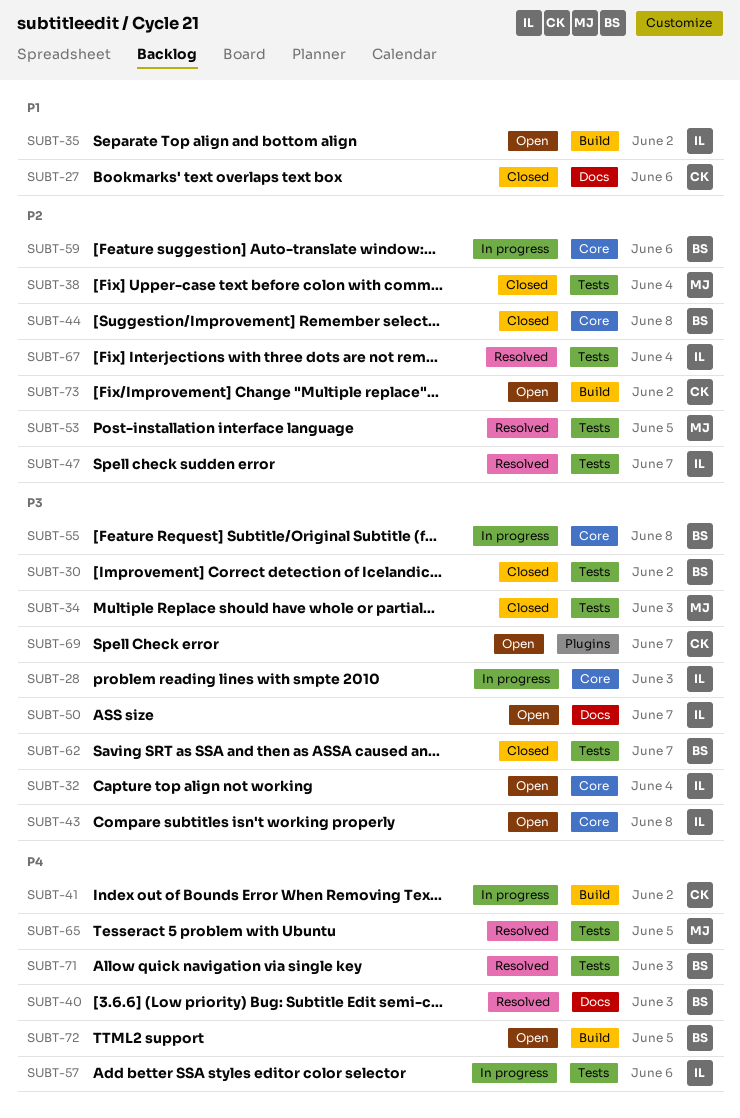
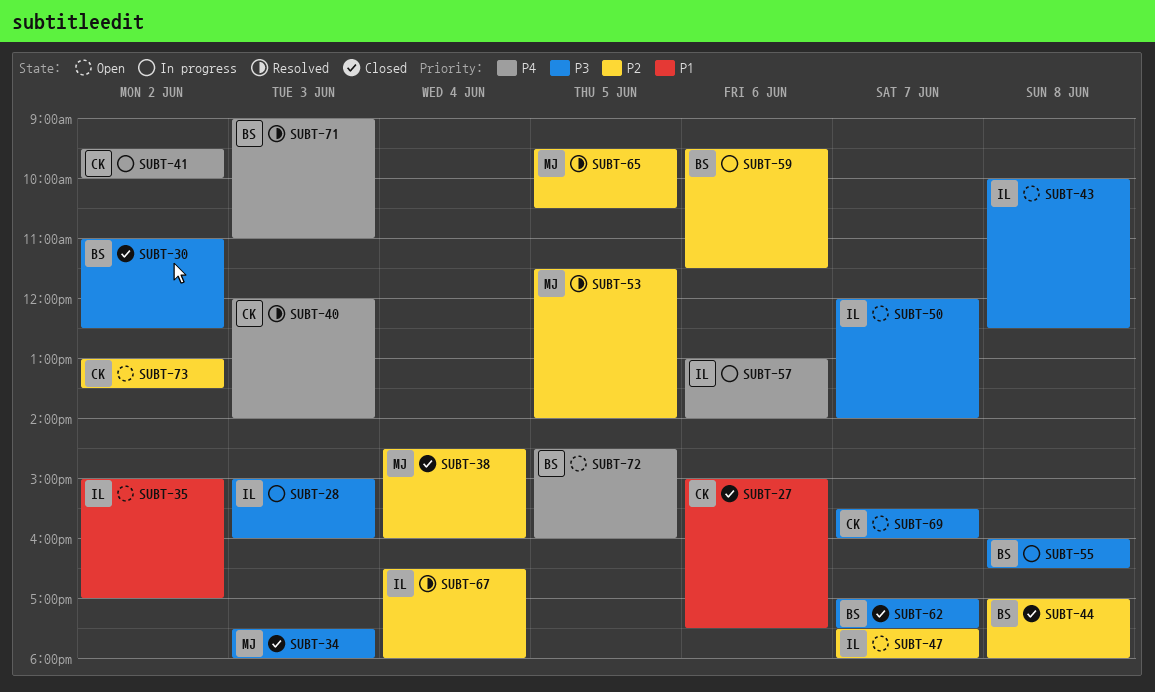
SUBT-32: present -> none
SUBT-40, owner: BS -> CK
SUBT-47, status: Resolved -> Open
SUBT-65, priority: P4 -> P2

